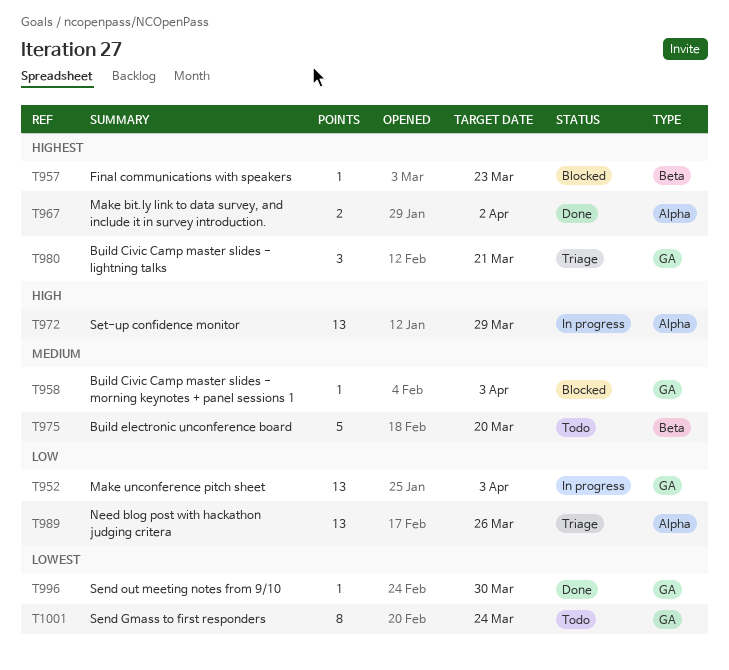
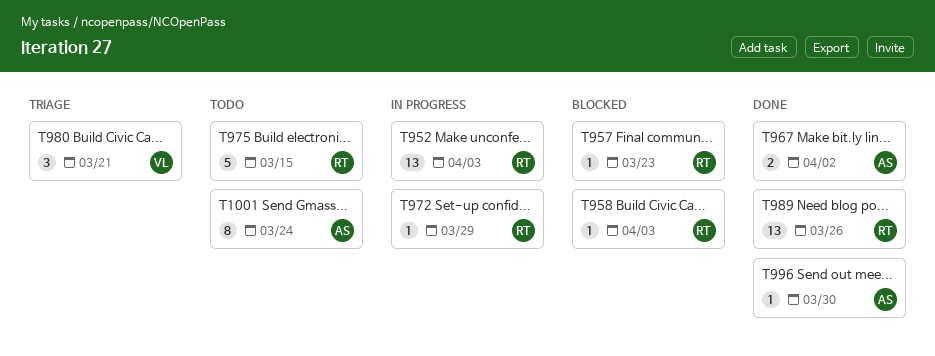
T972, estimate: 13 -> 1
T975, due: Mar 20 -> Mar 15
T989, status: Triage -> Done

